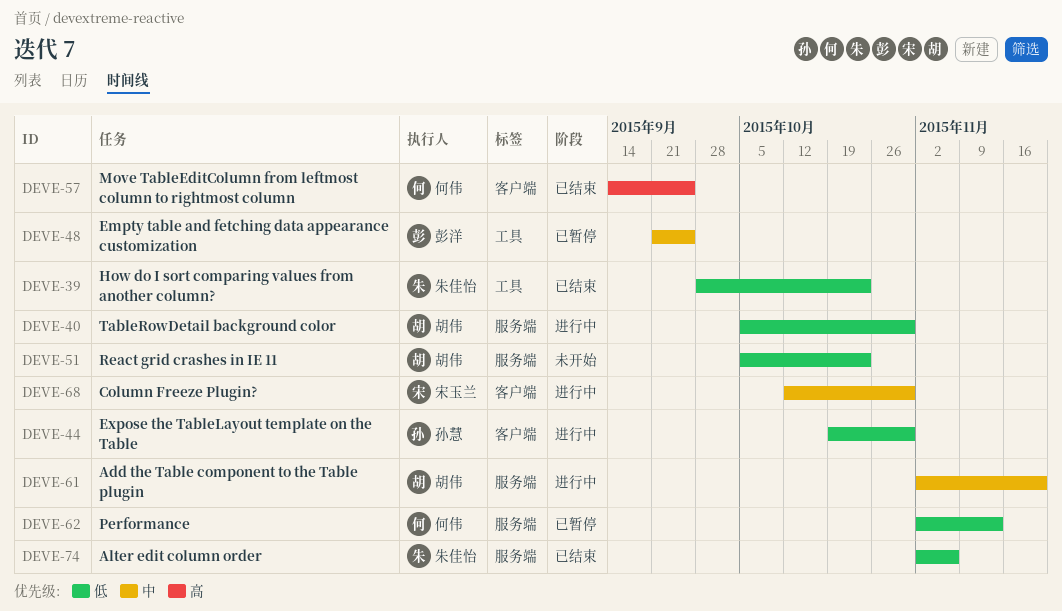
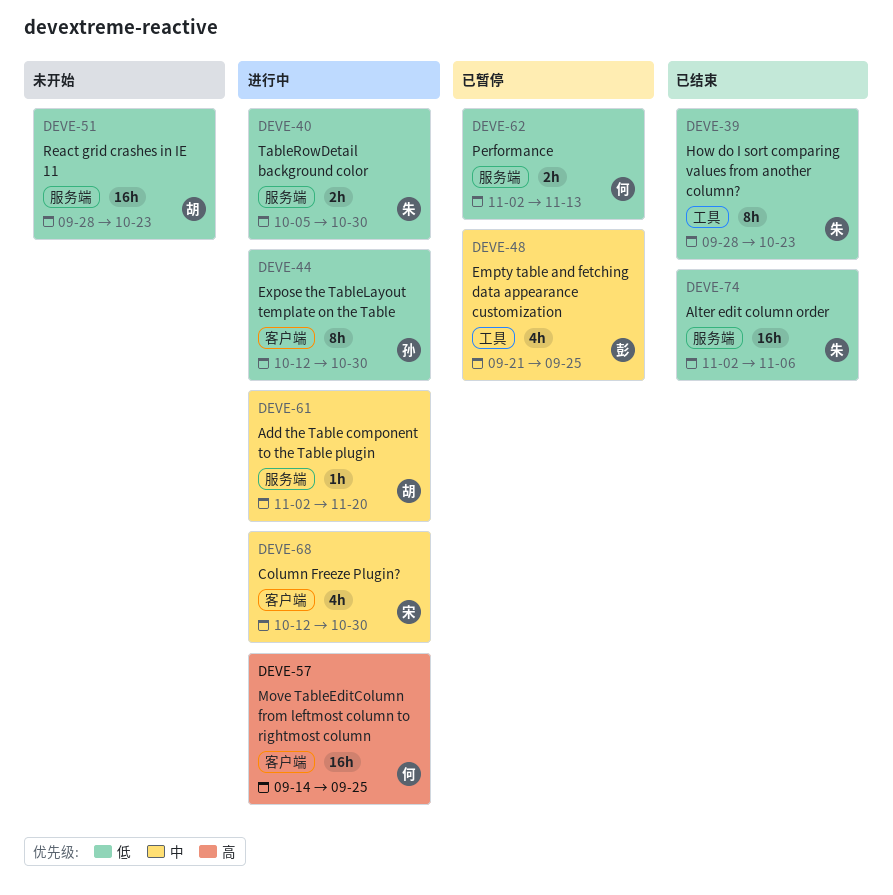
DEVE-40, owner: 胡伟 -> 朱佳怡
DEVE-44, start: Oct 19 -> Oct 12
DEVE-51, start: Oct 5 -> Sep 28
DEVE-57, status: 已结束 -> 进行中

